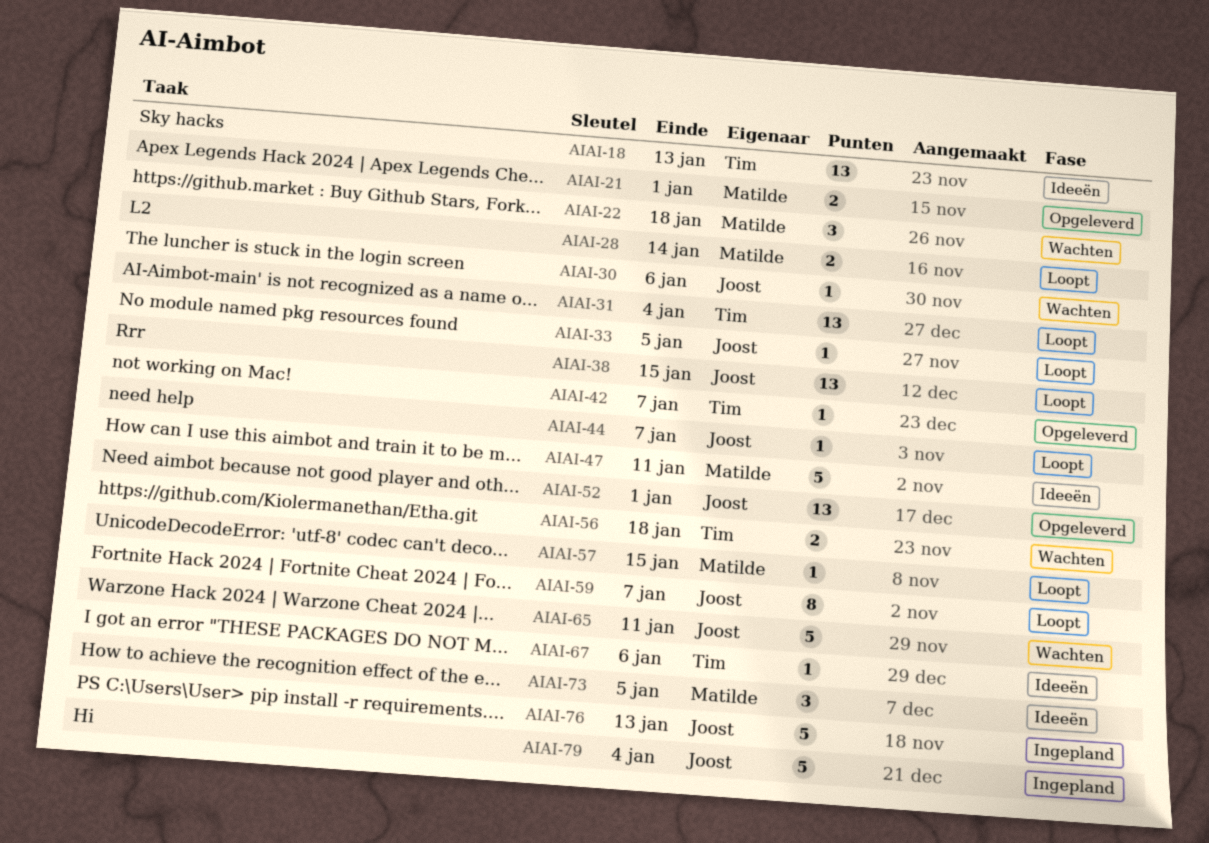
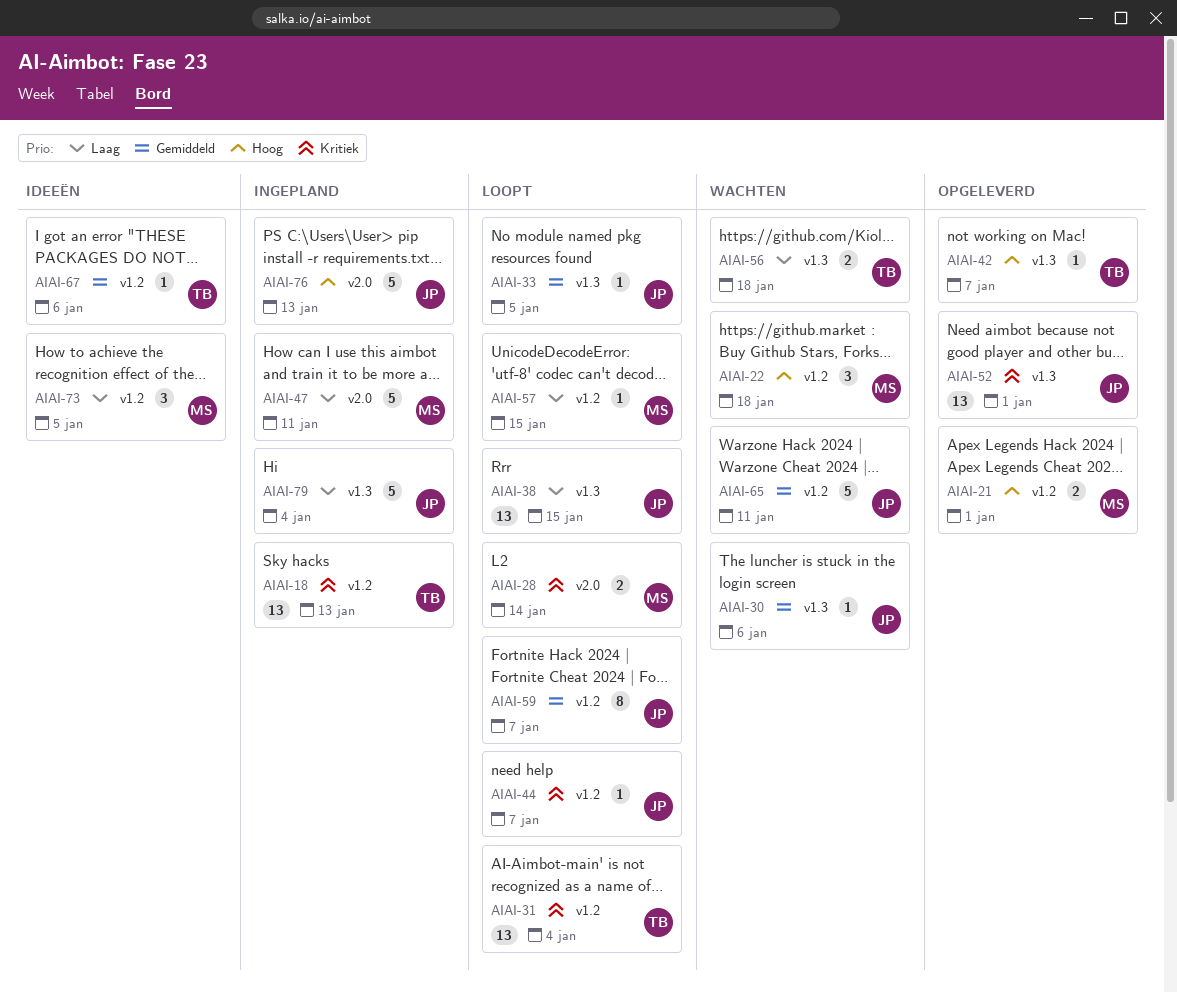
AIAI-18, status: Ideeën -> Ingepland
AIAI-47, status: Ideeën -> Ingepland

